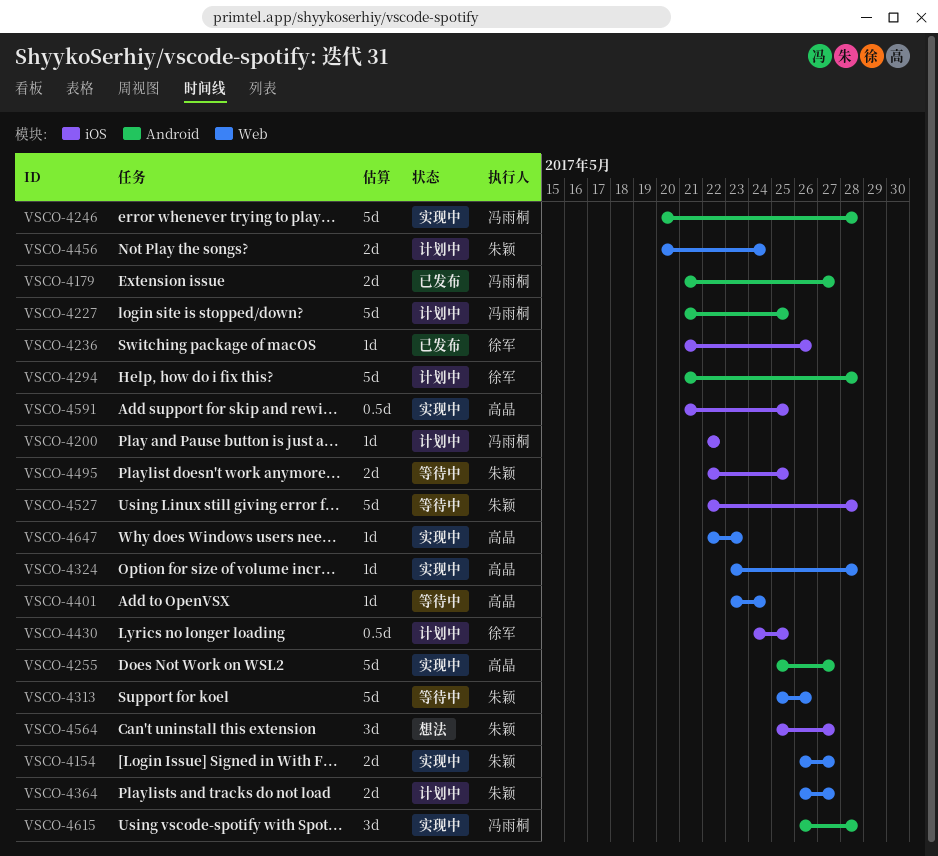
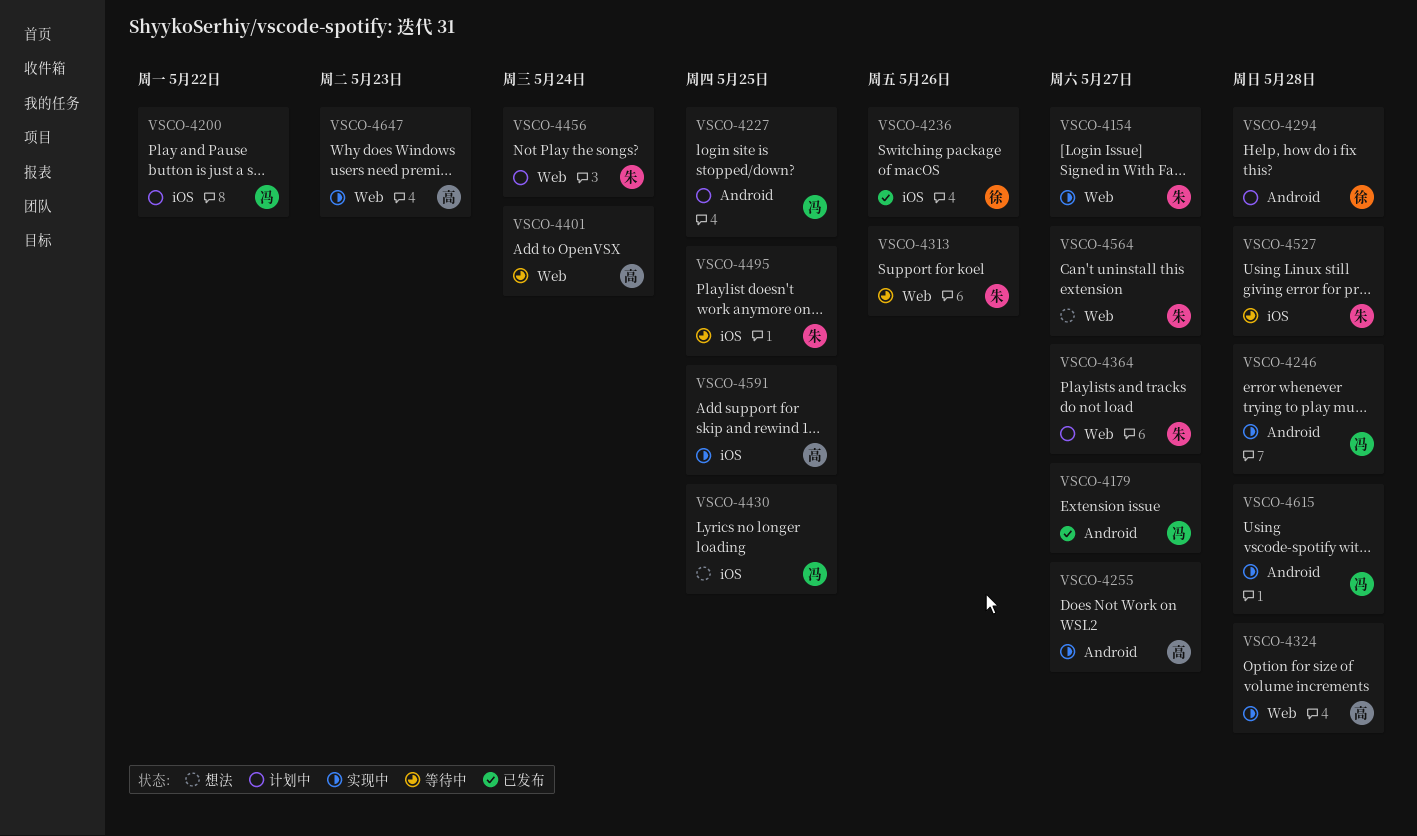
VSCO-4430, status: 计划中 -> 想法
VSCO-4430, owner: 徐军 -> 冯雨桐
VSCO-4564, label: iOS -> Web

